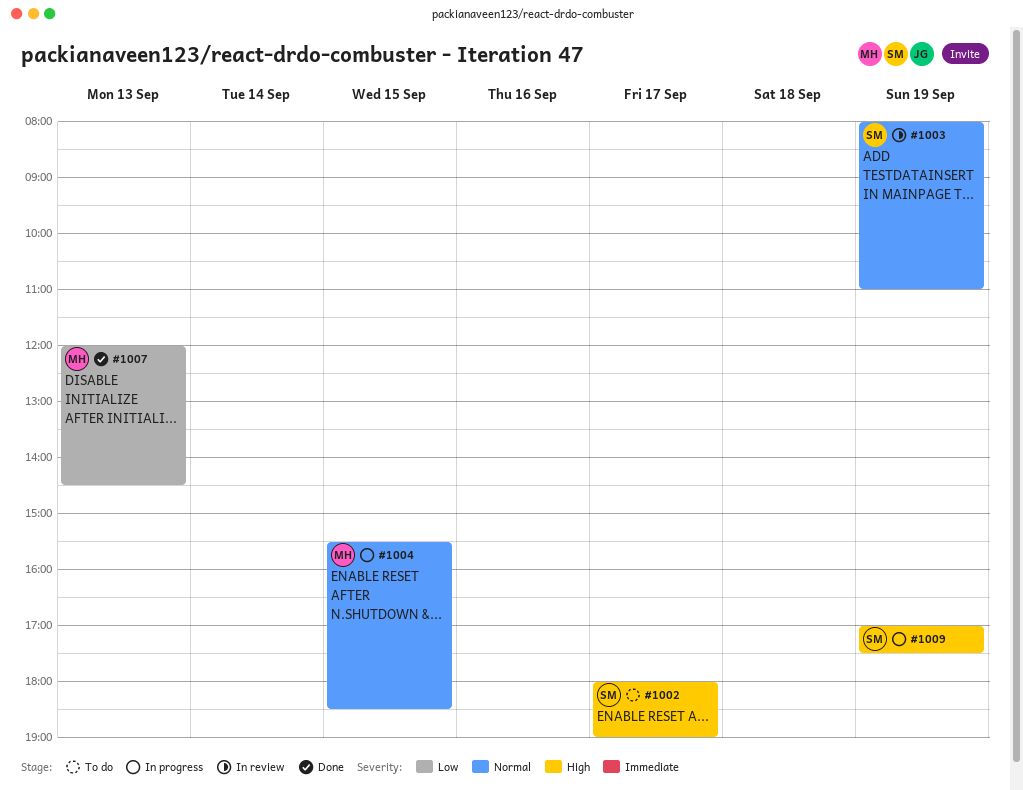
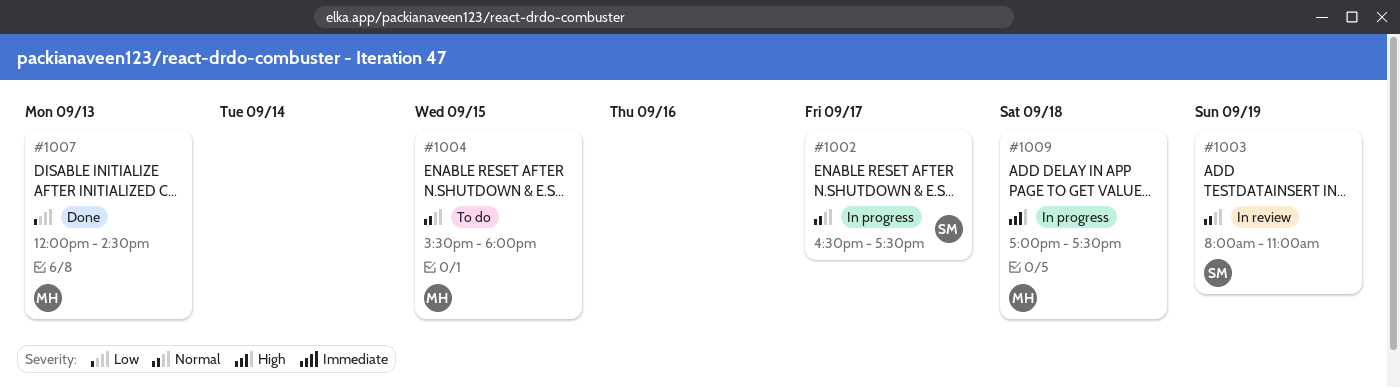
#1002, status: To do -> In progress
#1002, priority: High -> Normal
#1002, begins: 18:00 -> 16:30
#1002, ends: 19:00 -> 17:30
#1004, status: In progress -> To do
#1004, ends: 18:30 -> 18:00
#1009, owner: SM -> MH
#1009, day: Sep 19 -> Sep 18

